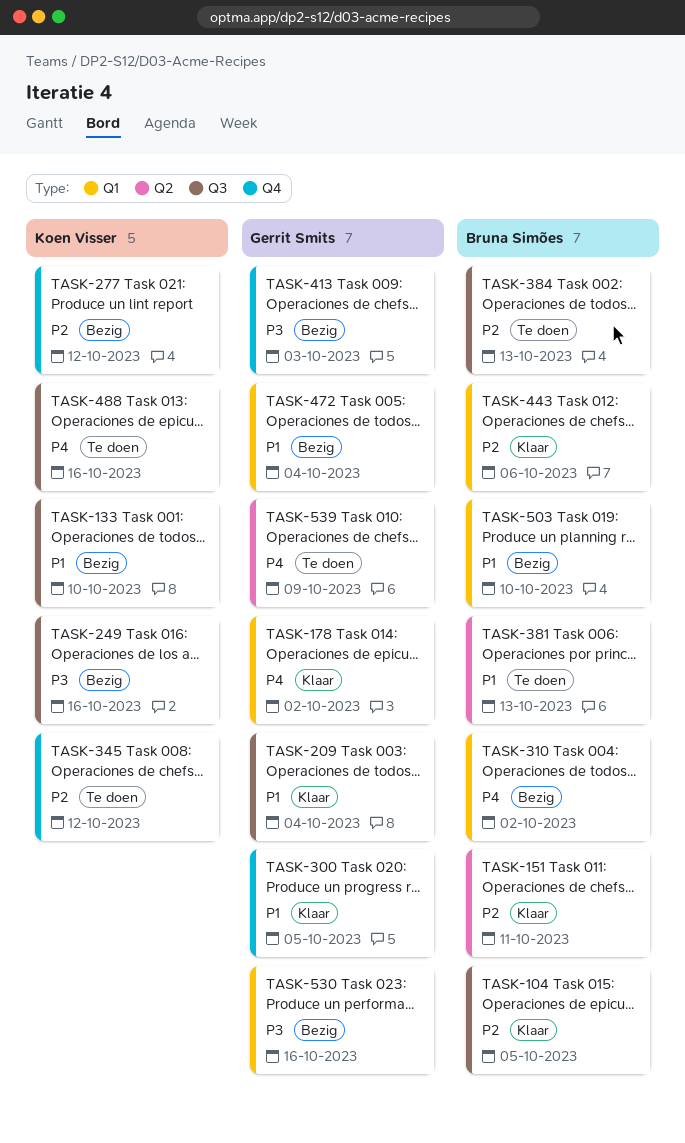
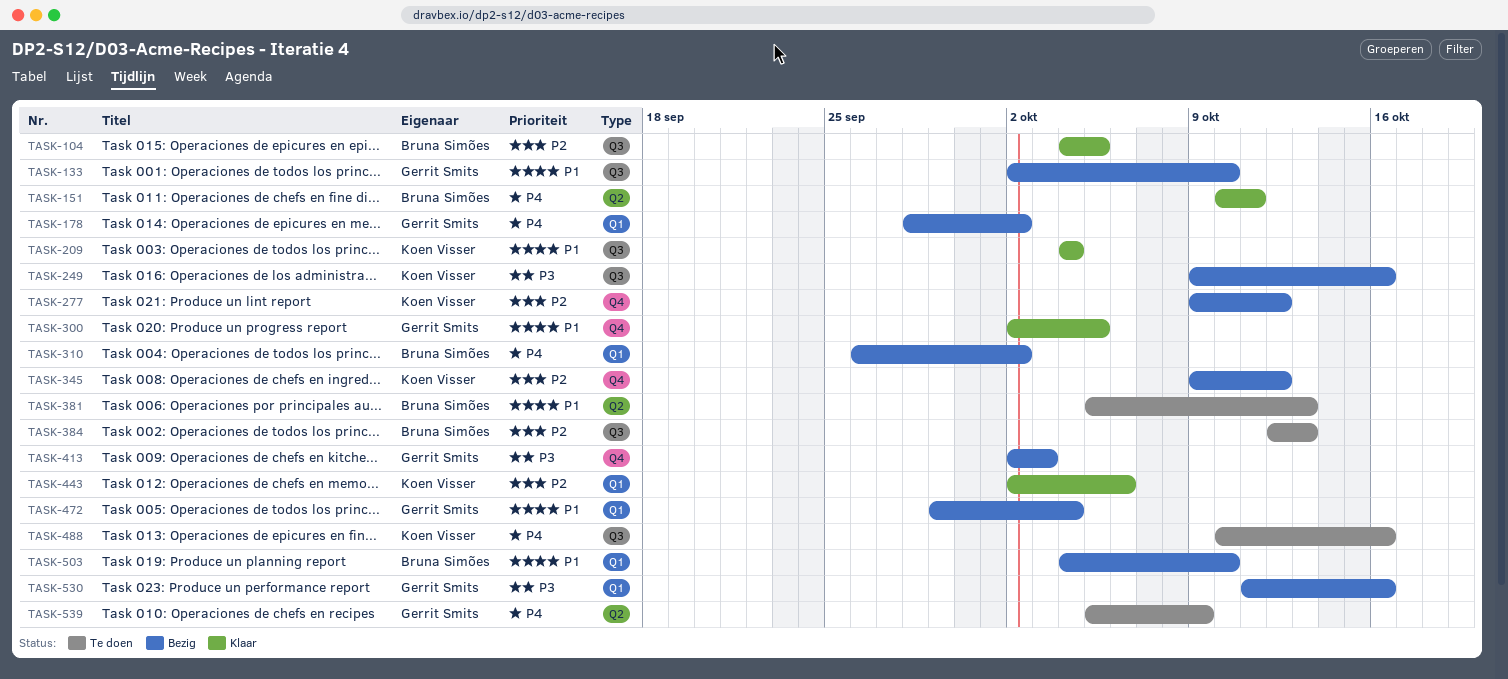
TASK-133, owner: Koen Visser -> Gerrit Smits
TASK-151, priority: P2 -> P4
TASK-178, status: Klaar -> Bezig
TASK-209, owner: Gerrit Smits -> Koen Visser
TASK-345, status: Te doen -> Bezig
TASK-443, owner: Bruna Simões -> Koen Visser

